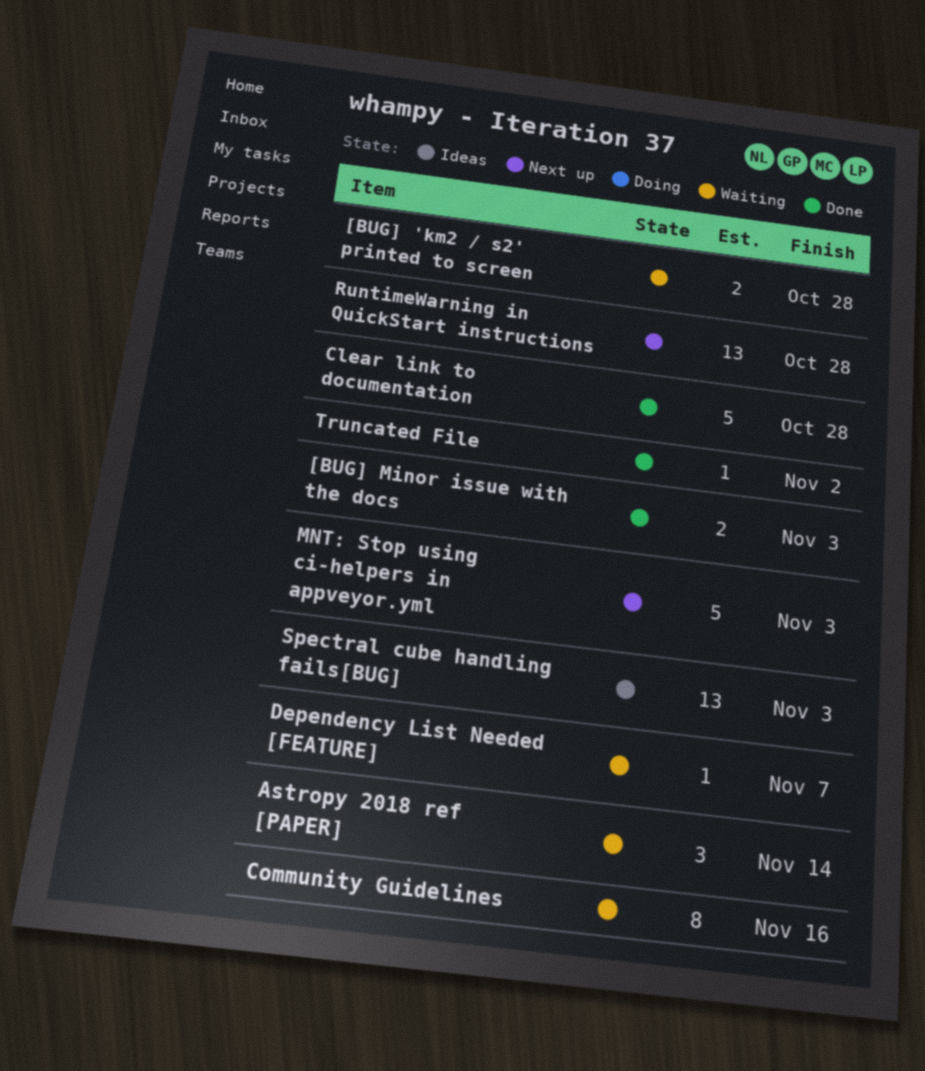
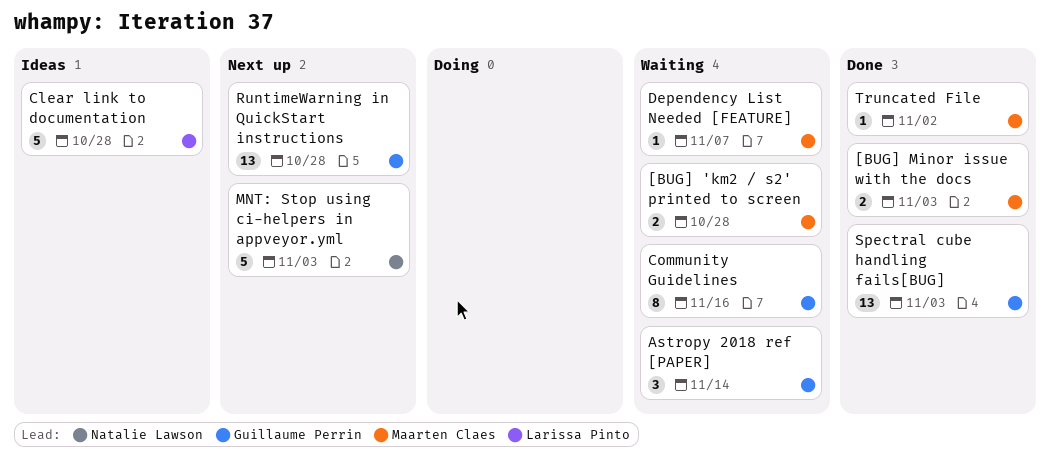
Clear link to documentation, status: Done -> Ideas
Spectral cube handling fails[BUG], status: Ideas -> Done

